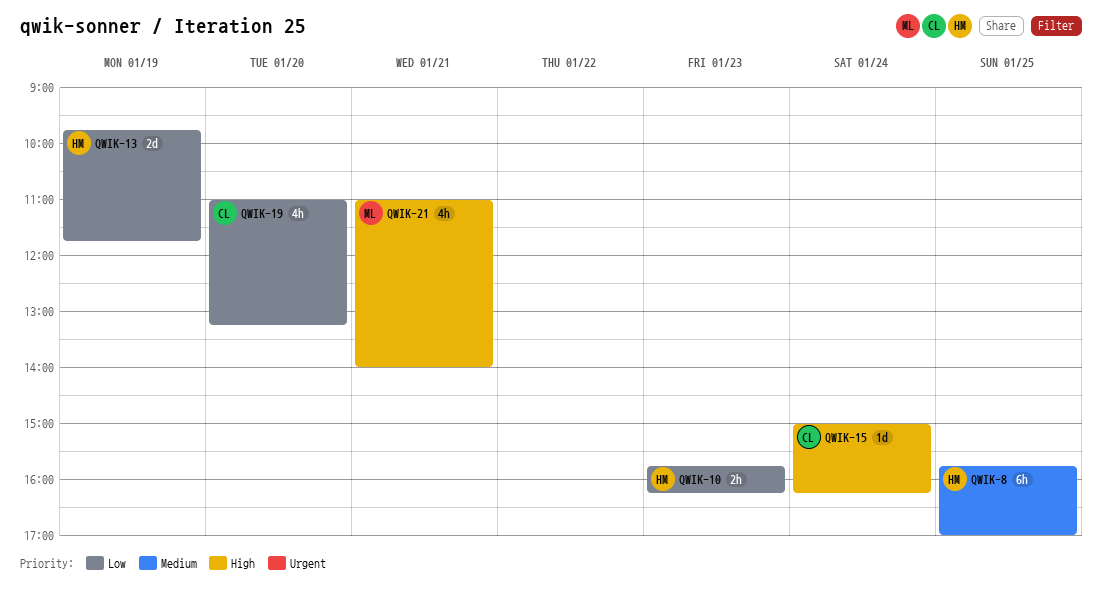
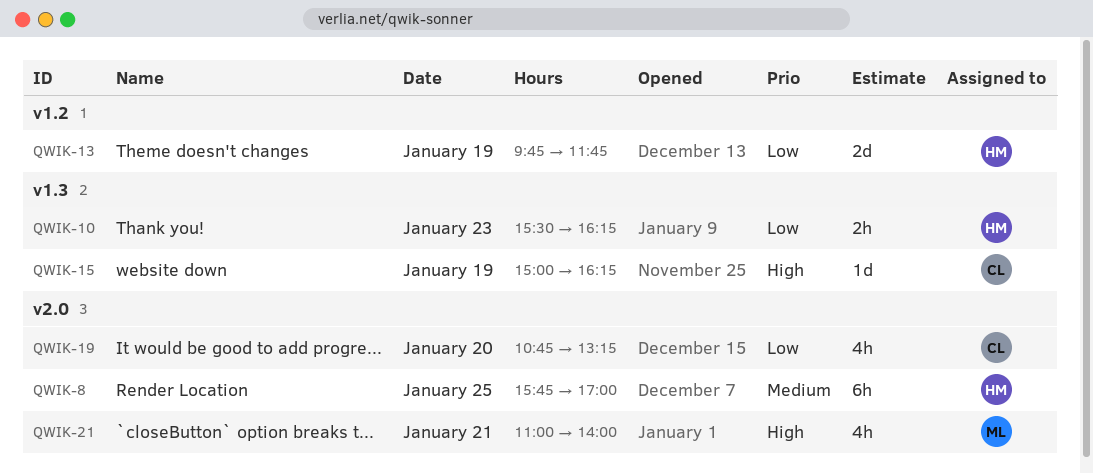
QWIK-10, begins: 15:45 -> 15:30
QWIK-15, day: Jan 24 -> Jan 19
QWIK-19, begins: 11:00 -> 10:45

